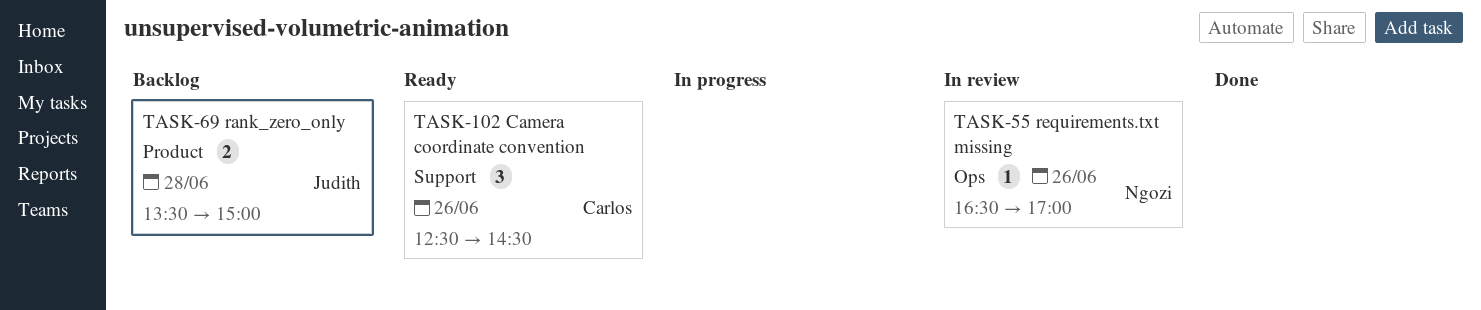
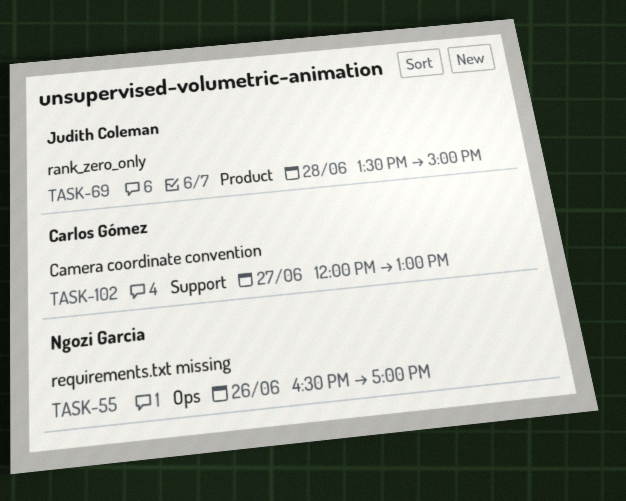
TASK-102, day: Jun 26 -> Jun 27
TASK-102, begins: 12:30 -> 12:00
TASK-102, ends: 14:30 -> 13:00

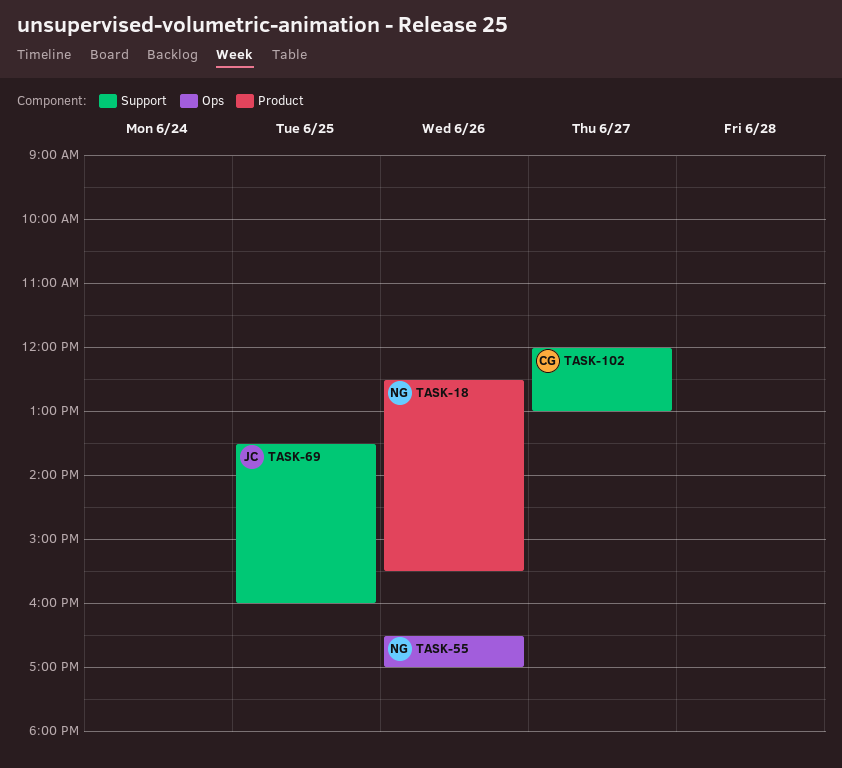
TASK-18: none -> present
TASK-69, label: Product -> Support
TASK-69, day: Jun 28 -> Jun 25
TASK-69, ends: 15:00 -> 16:00

